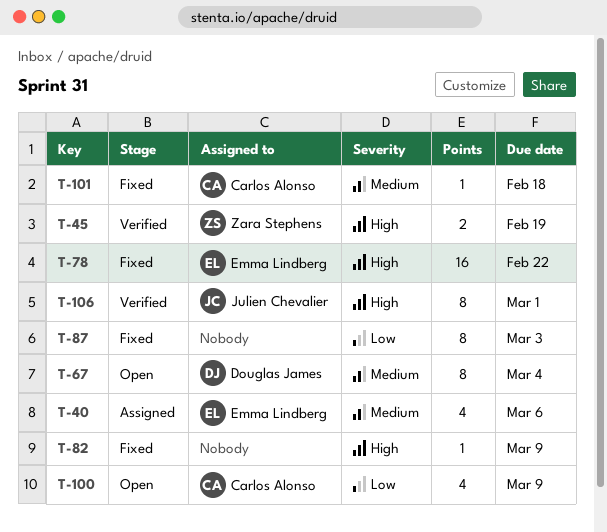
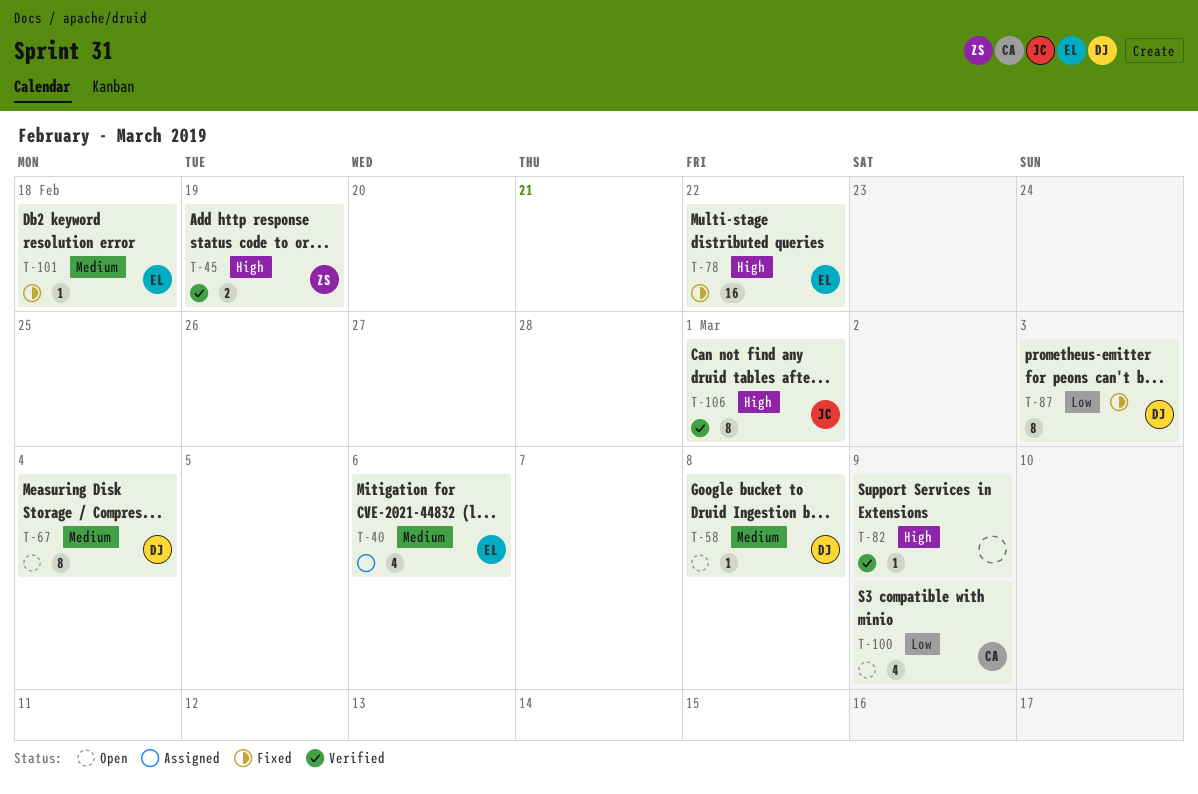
T-58: none -> present
T-82, status: Fixed -> Verified
T-87, owner: none -> Douglas James
T-101, owner: Carlos Alonso -> Emma Lindberg

